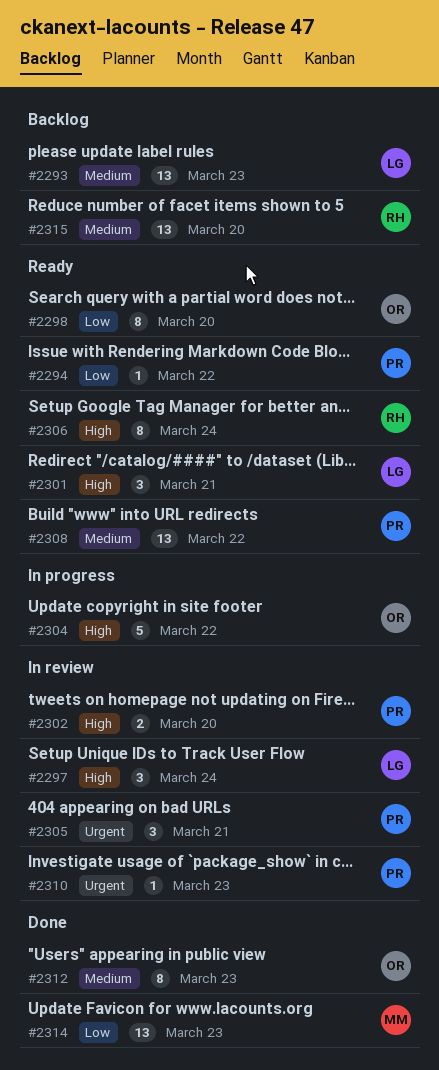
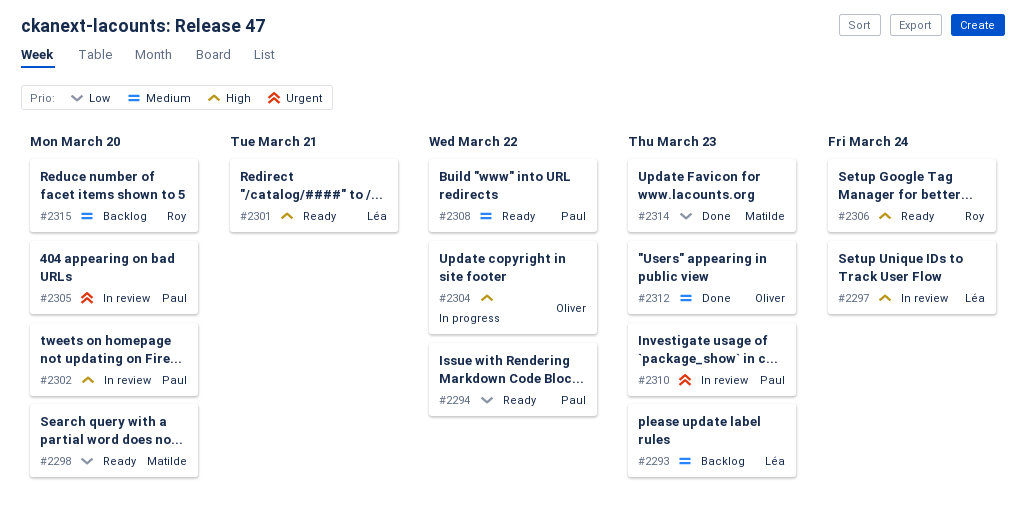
#2298, owner: Oliver -> Matilde
#2305, due: Mar 21 -> Mar 20

